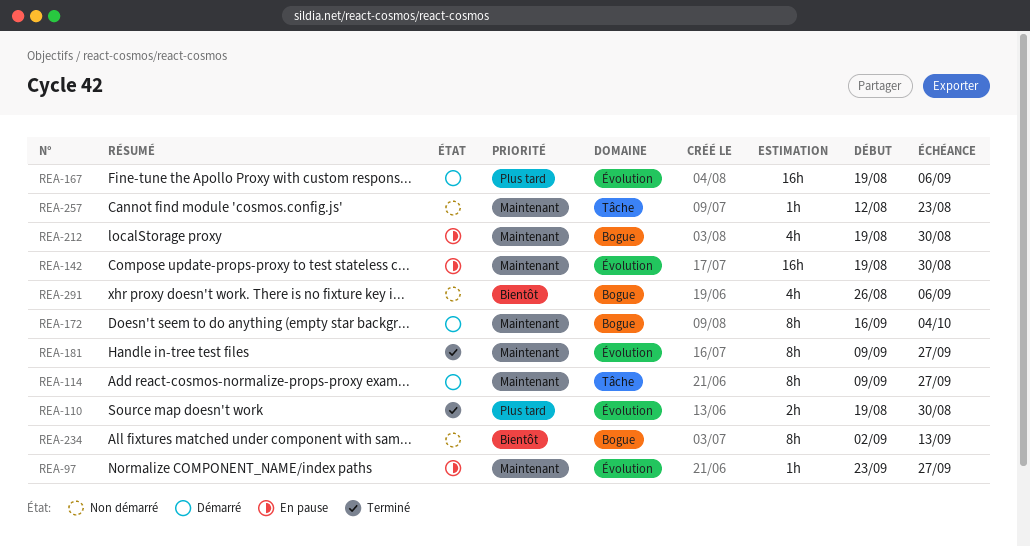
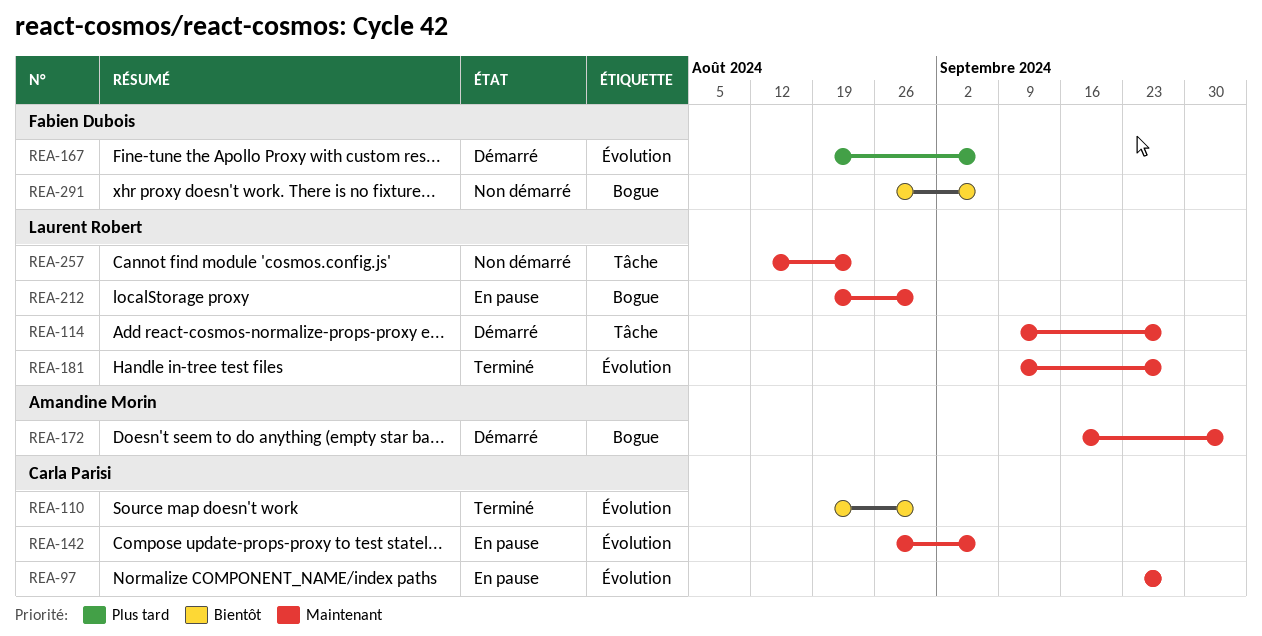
REA-110, priority: Plus tard -> Bientôt
REA-142, start: Aug 19 -> Aug 26
REA-142, due: Aug 30 -> Sep 6
REA-234: present -> none

